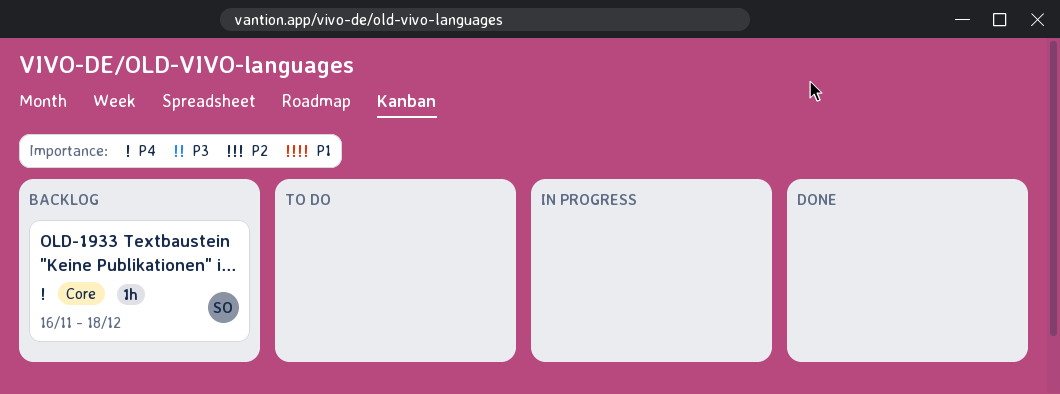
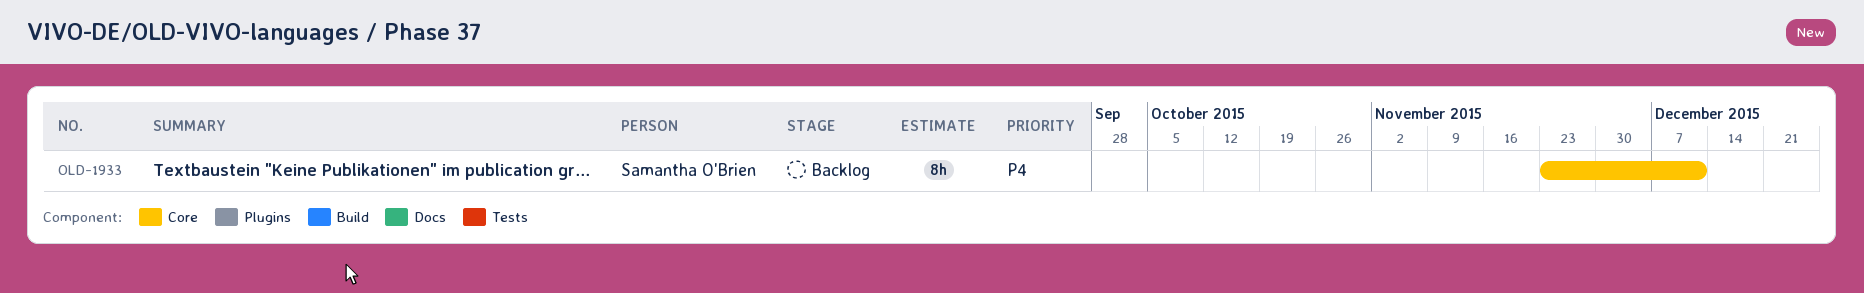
OLD-1933, estimate: 1h -> 8h
OLD-1933, start: Nov 16 -> Nov 23
OLD-1933, due: Dec 18 -> Dec 11

